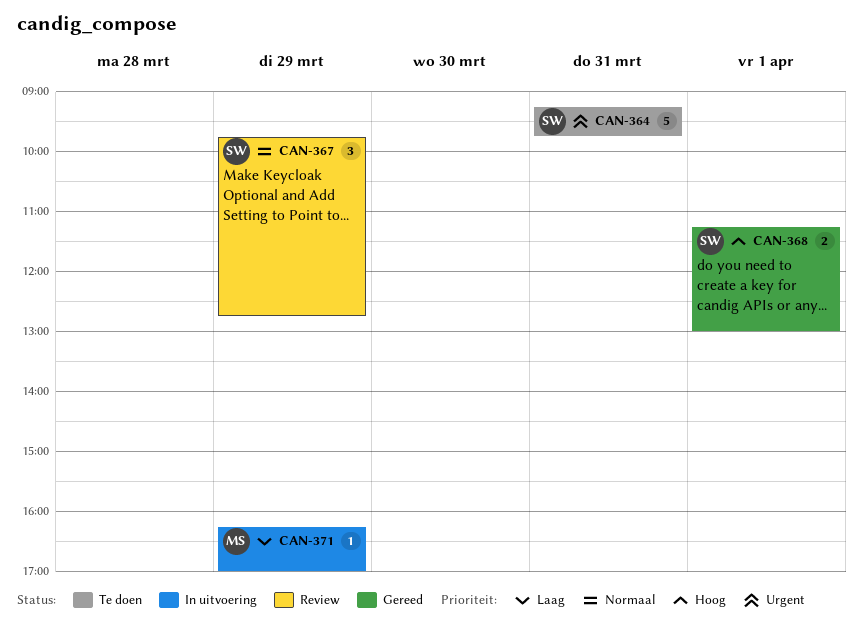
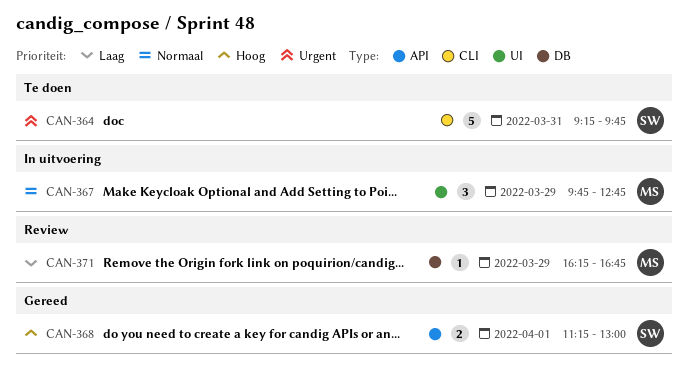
CAN-367, status: Review -> In uitvoering
CAN-367, owner: SW -> MS
CAN-371, status: In uitvoering -> Review
CAN-371, ends: 17:00 -> 16:45

